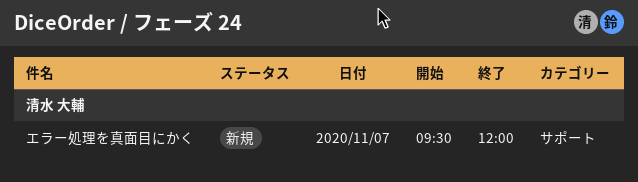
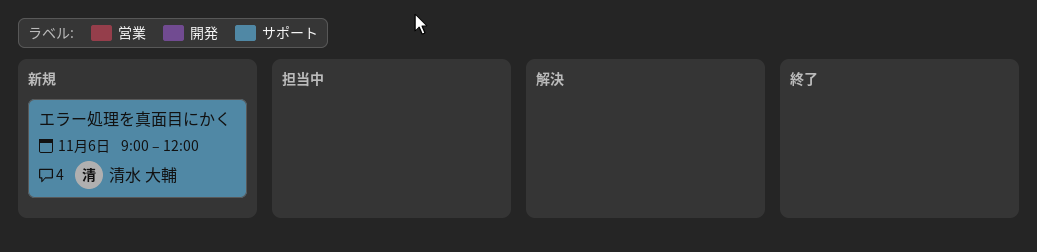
エラー処理を真面目にかく, day: Nov 7 -> Nov 6
エラー処理を真面目にかく, begins: 09:30 -> 09:00

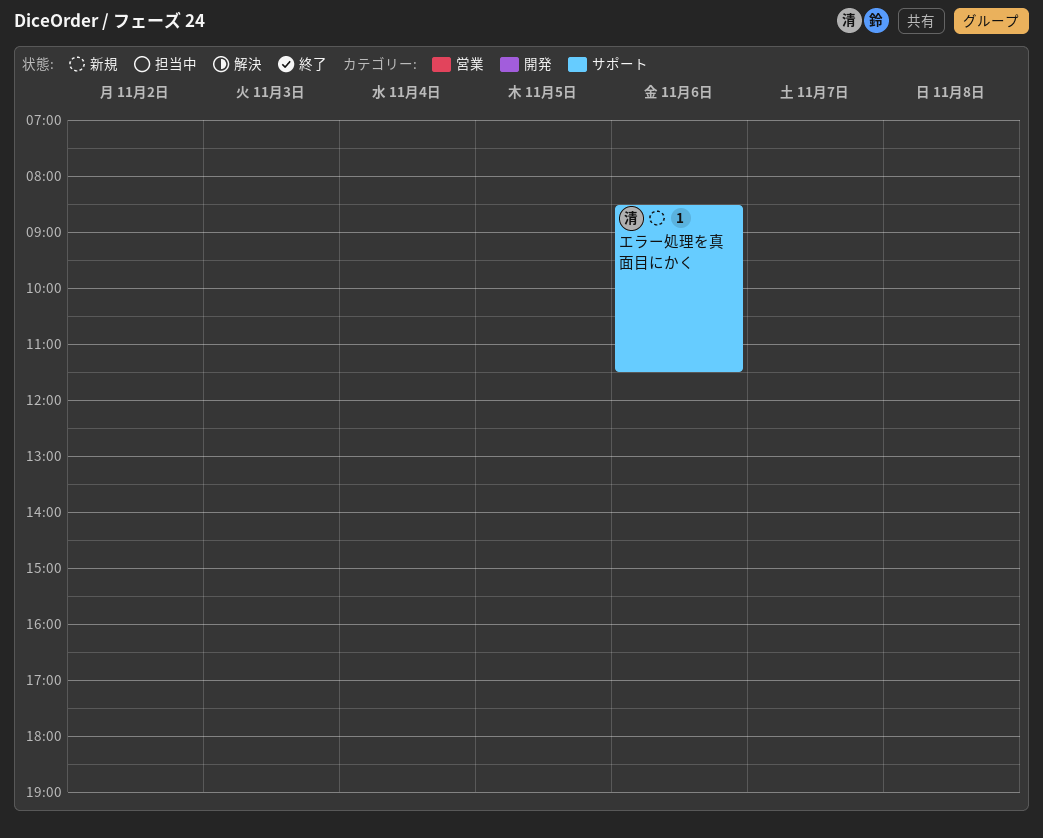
エラー処理を真面目にかく, begins: 09:00 -> 08:30
エラー処理を真面目にかく, ends: 12:00 -> 11:30

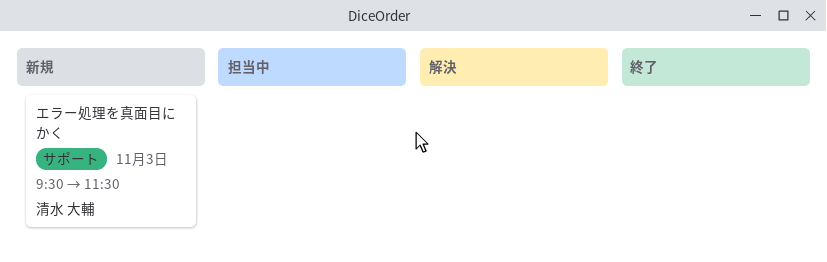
エラー処理を真面目にかく, day: Nov 6 -> Nov 3
エラー処理を真面目にかく, begins: 08:30 -> 09:30

